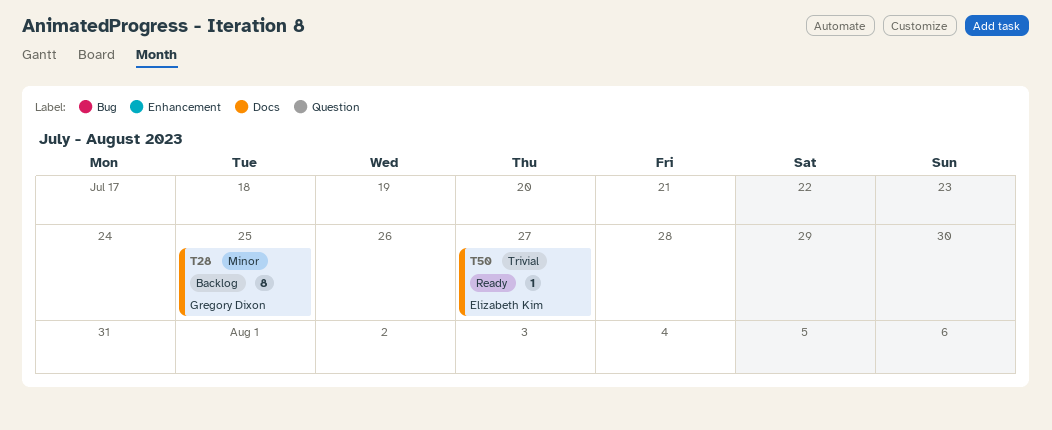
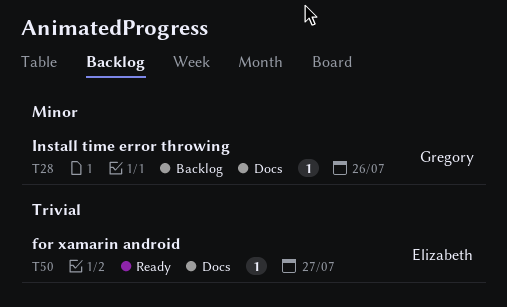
T28, estimate: 8 -> 1
T28, due: Jul 25 -> Jul 26

